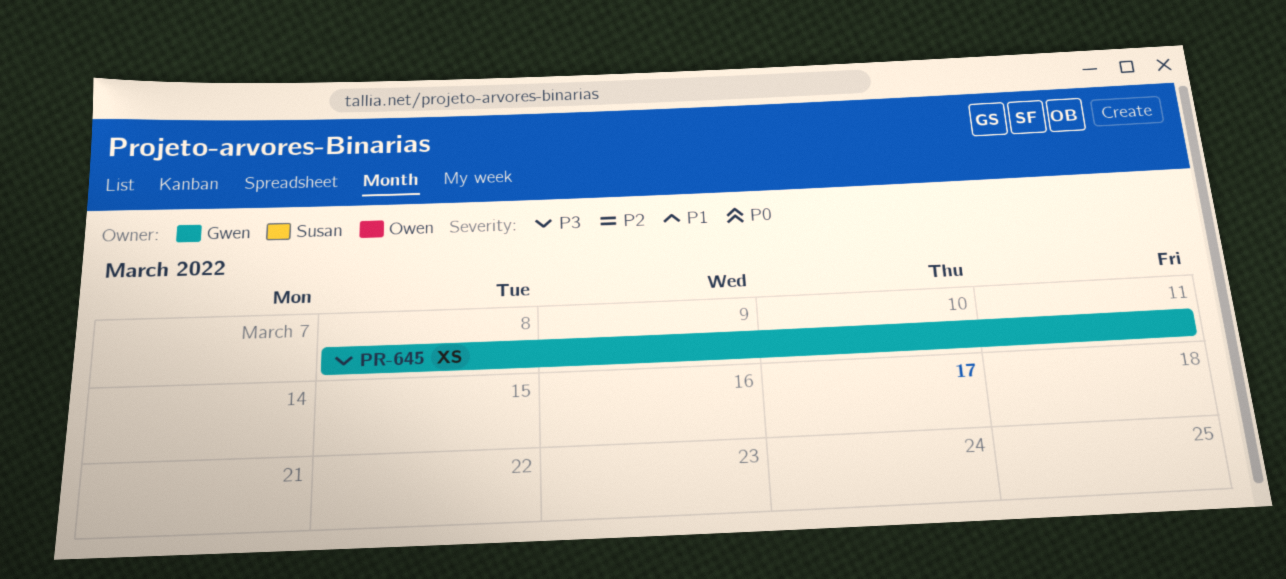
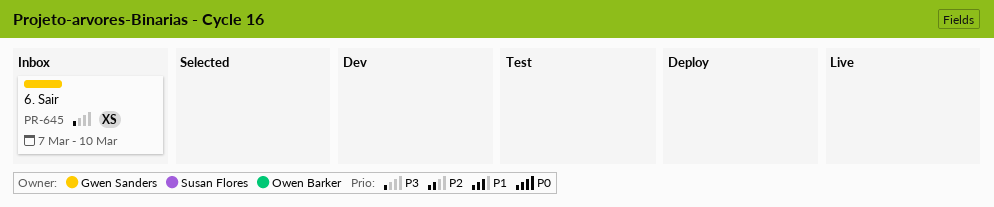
PR-645, start: Mar 8 -> Mar 7
PR-645, due: Mar 11 -> Mar 10

